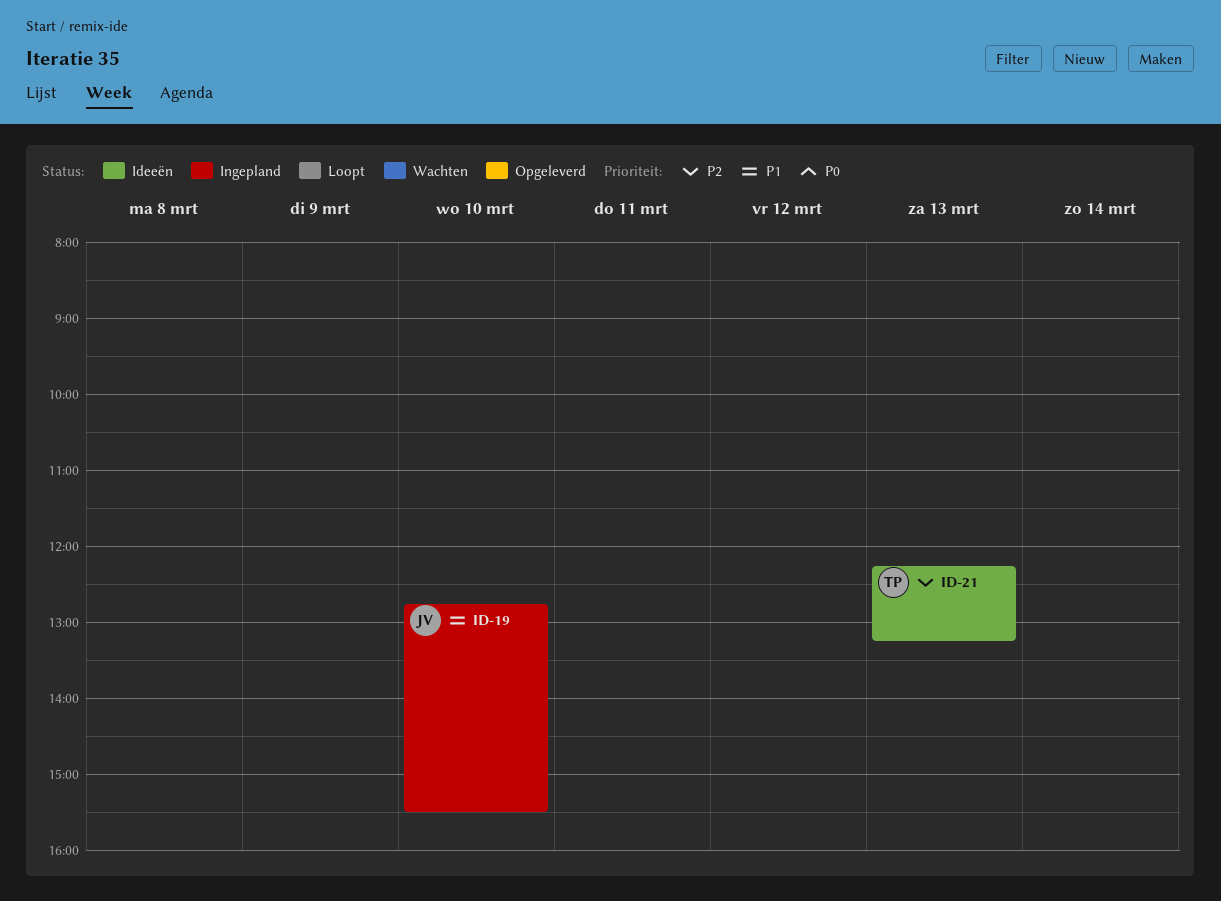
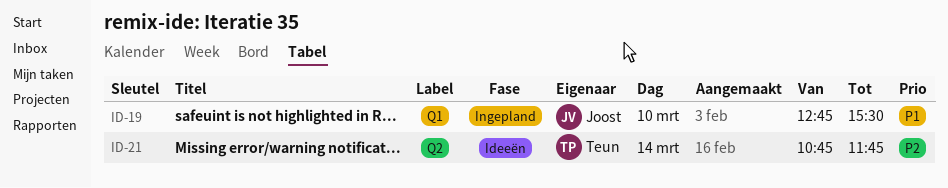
ID-21, day: Mar 13 -> Mar 14
ID-21, begins: 12:15 -> 10:45
ID-21, ends: 13:15 -> 11:45

